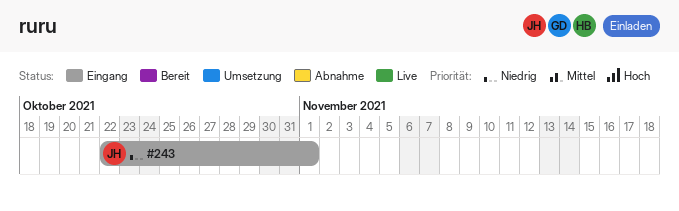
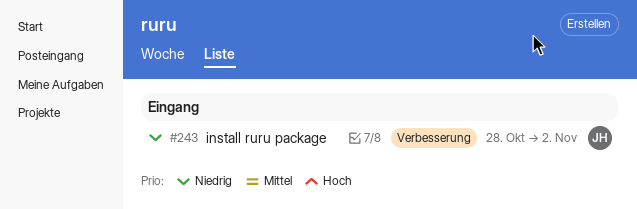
#243, start: Oct 22 -> Oct 28
#243, due: Nov 1 -> Nov 2

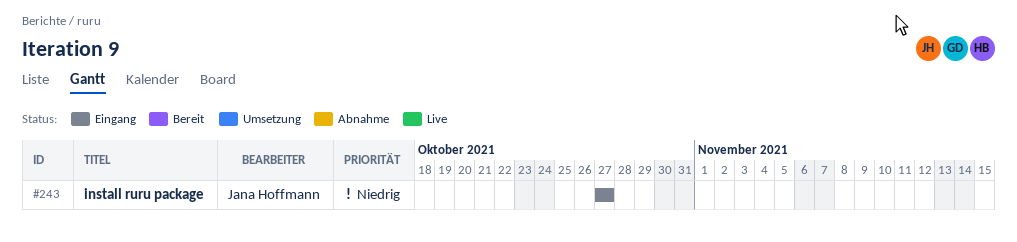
#243, start: Oct 28 -> Oct 27
#243, due: Nov 2 -> Oct 27

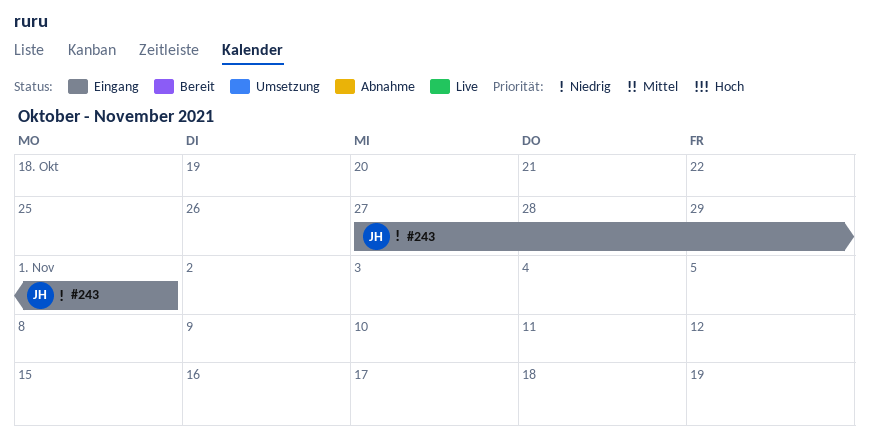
#243, due: Oct 27 -> Nov 1

